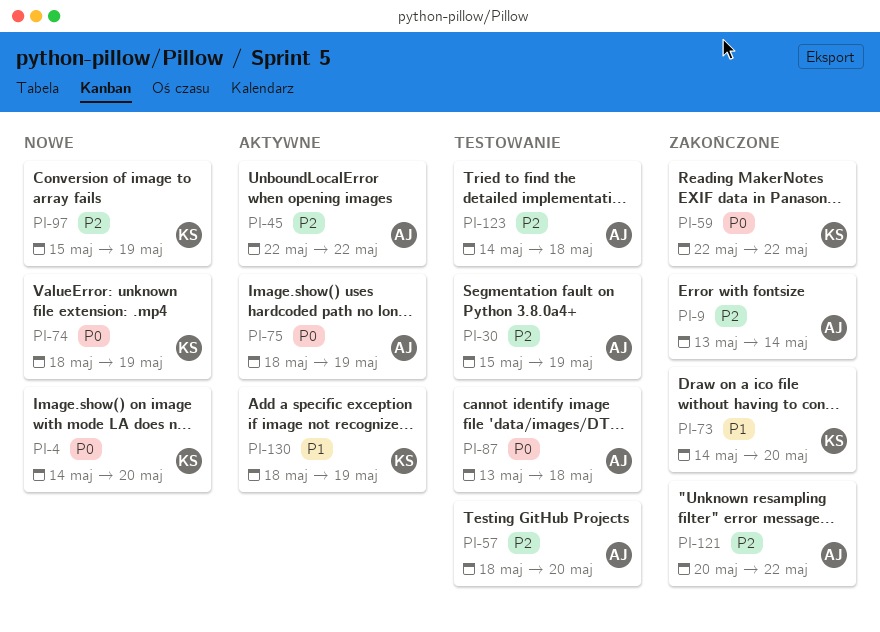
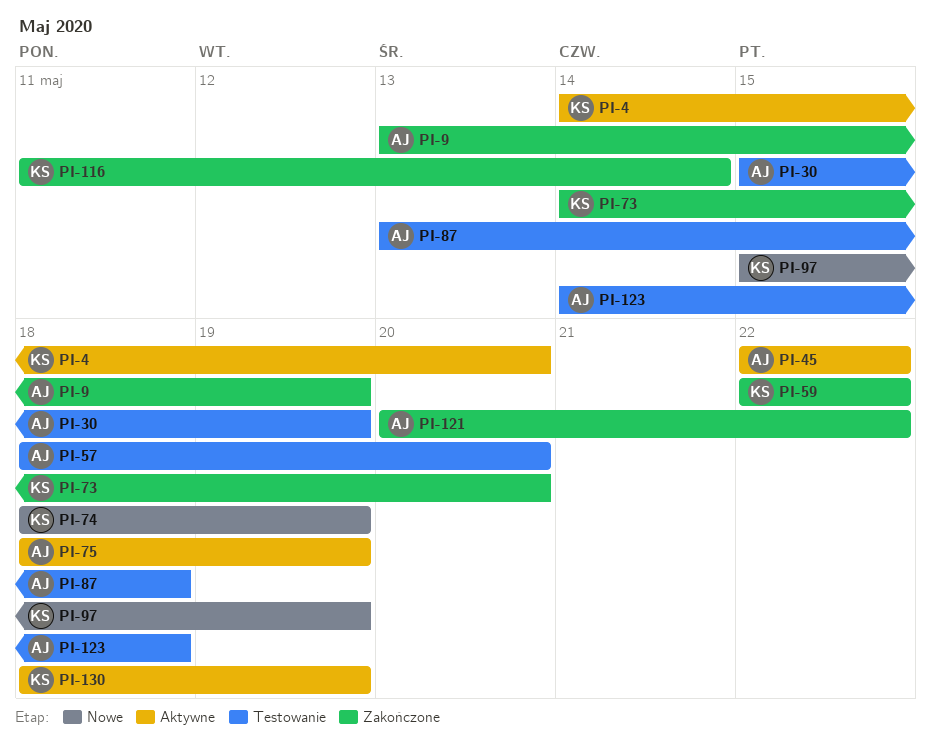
PI-4, status: Nowe -> Aktywne
PI-9, due: May 14 -> May 19
PI-116: none -> present

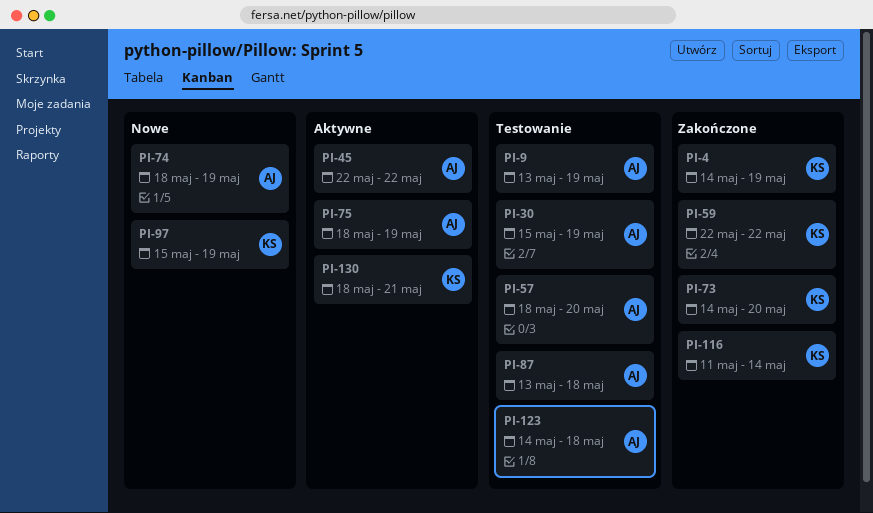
PI-4, status: Aktywne -> Zakończone
PI-4, due: May 20 -> May 19
PI-9, status: Zakończone -> Testowanie
PI-74, owner: KS -> AJ
PI-121: present -> none
PI-130, due: May 19 -> May 21

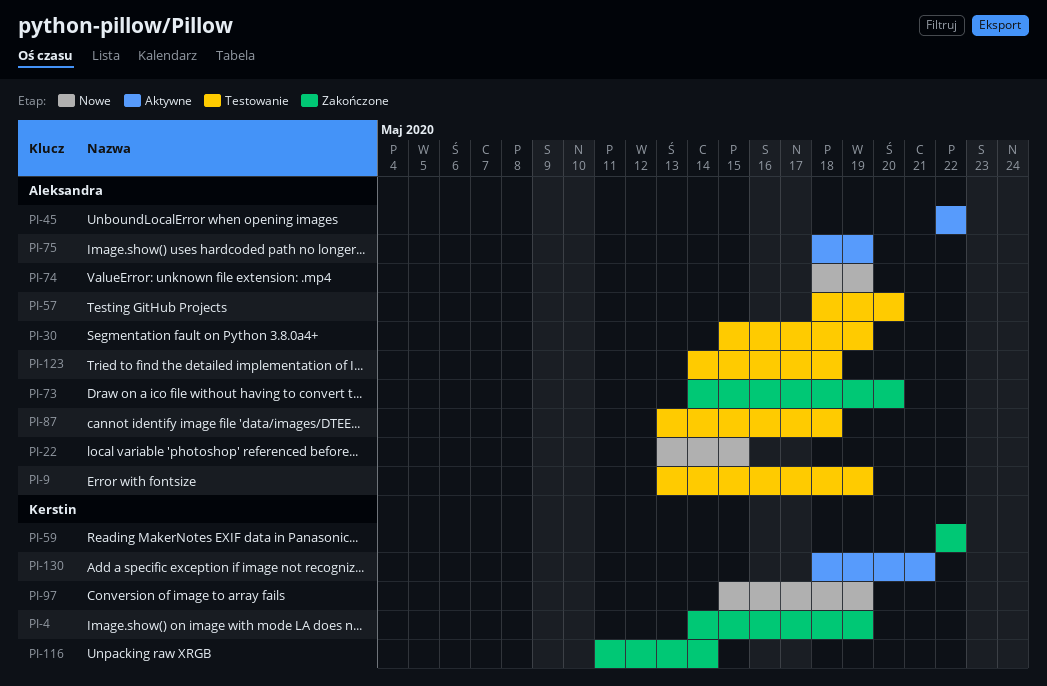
PI-22: none -> present
PI-73, owner: Kerstin -> Aleksandra

